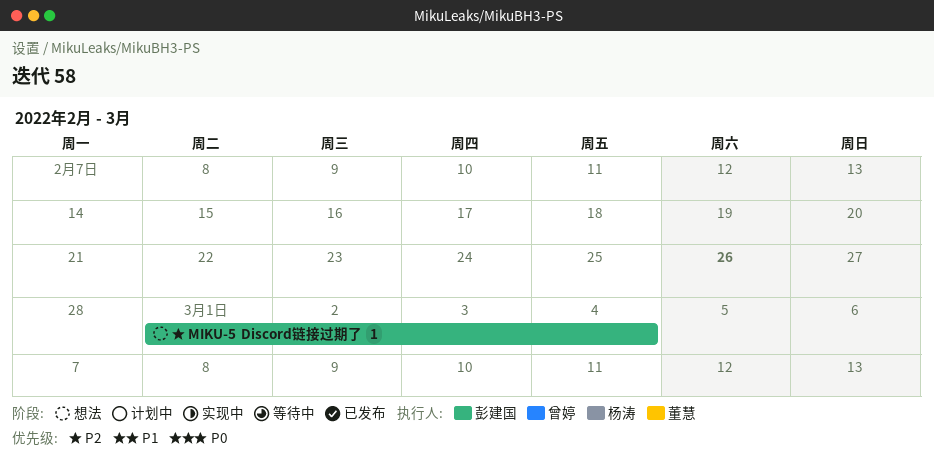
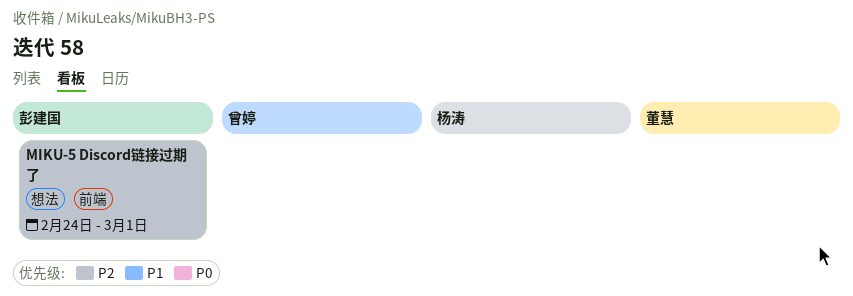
MIKU-5, start: Mar 1 -> Feb 24
MIKU-5, due: Mar 4 -> Mar 1

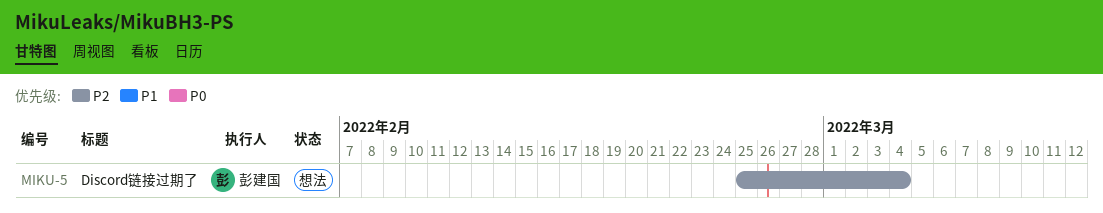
MIKU-5, start: Feb 24 -> Feb 25
MIKU-5, due: Mar 1 -> Mar 4

